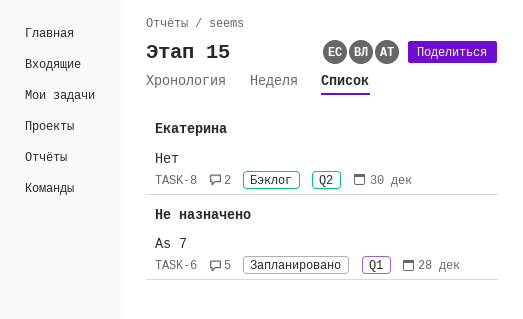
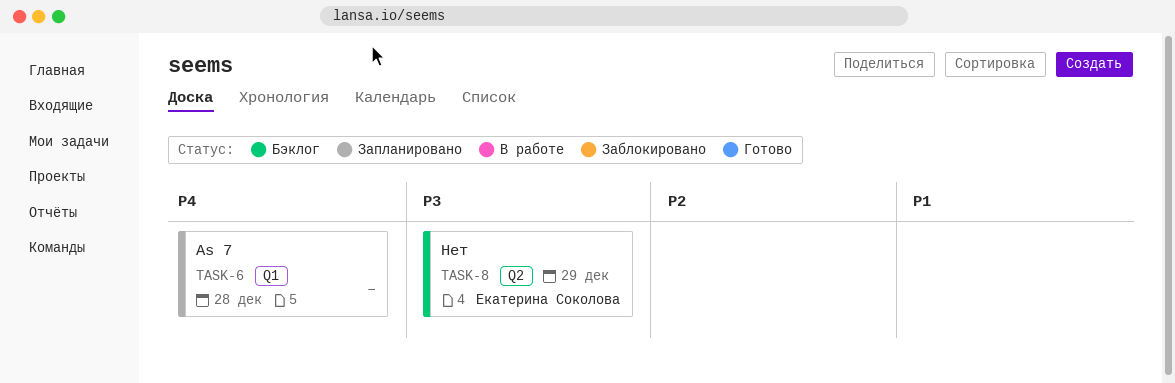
TASK-8, due: Dec 30 -> Dec 29

